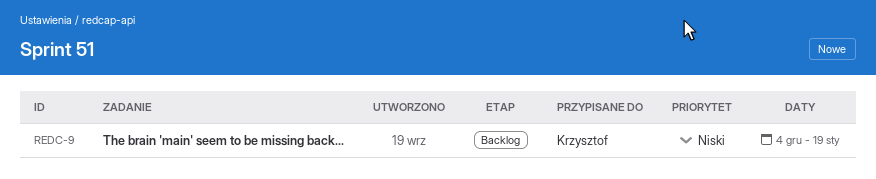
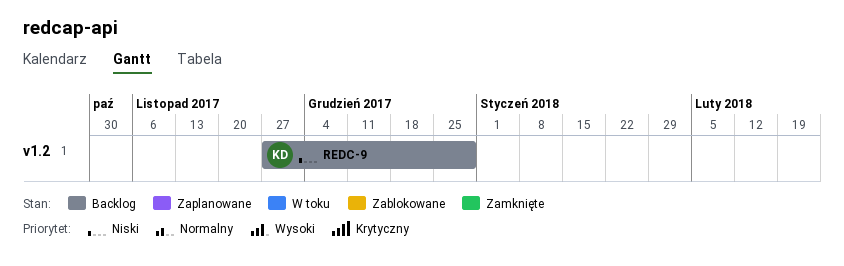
REDC-9, start: Dec 4 -> Nov 27
REDC-9, due: Jan 19 -> Dec 29

